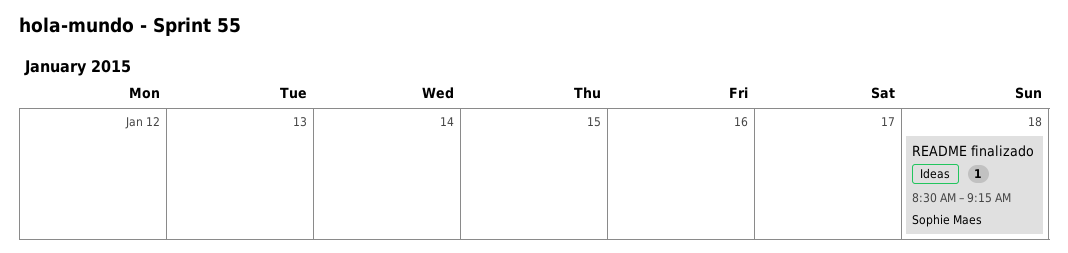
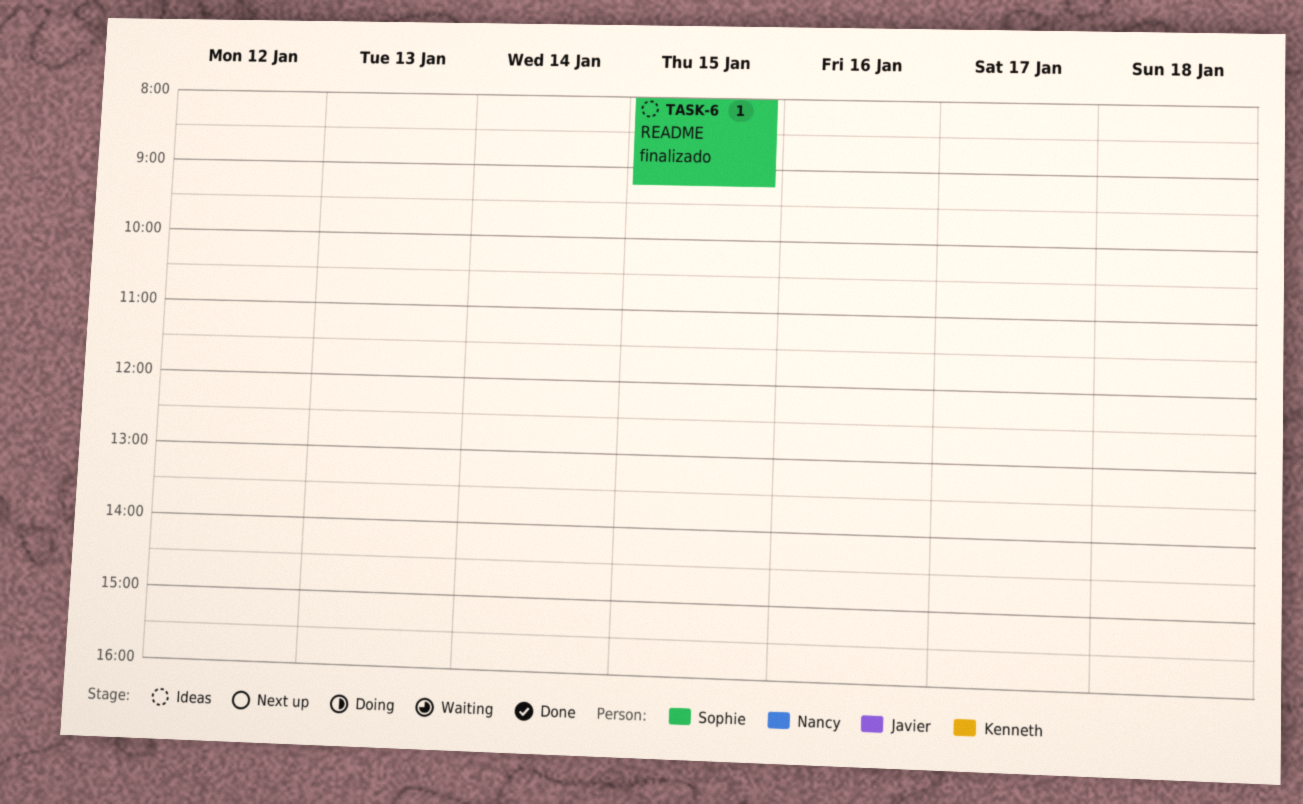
README finalizado, day: Jan 18 -> Jan 15
README finalizado, begins: 08:30 -> 08:00

